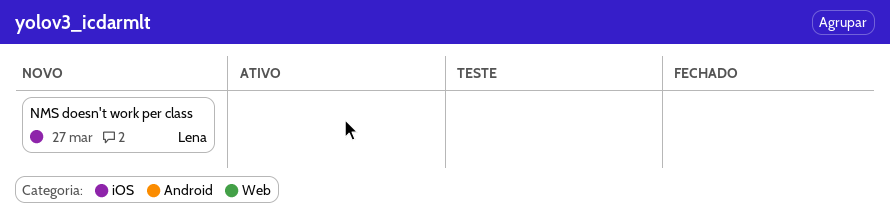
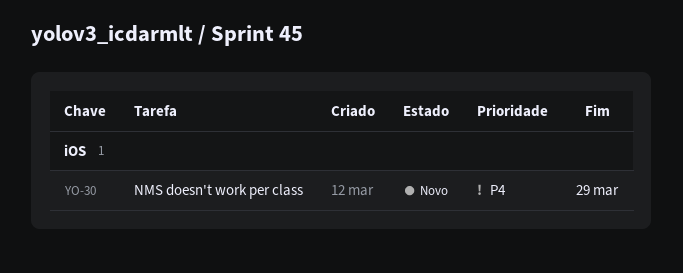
NMS doesn't work per class, due: Mar 27 -> Mar 29

